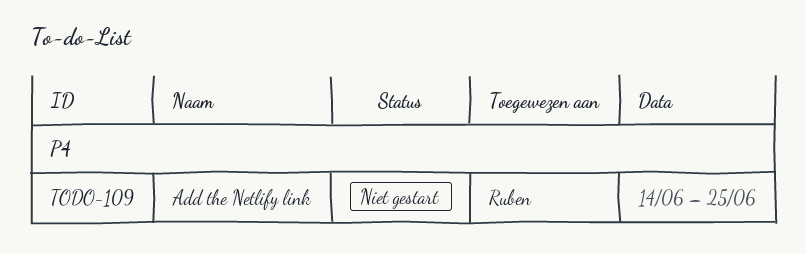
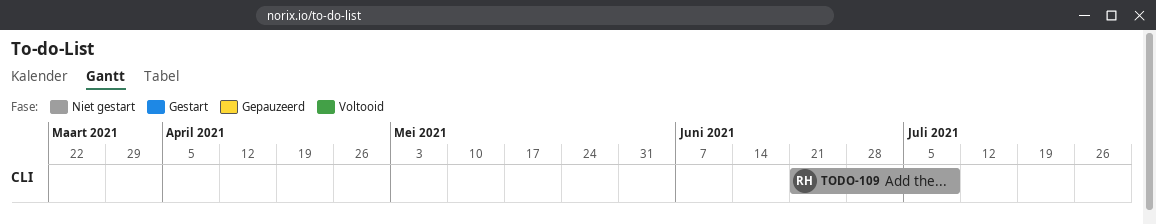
TODO-109, start: Jun 14 -> Jun 21
TODO-109, due: Jun 25 -> Jul 9

